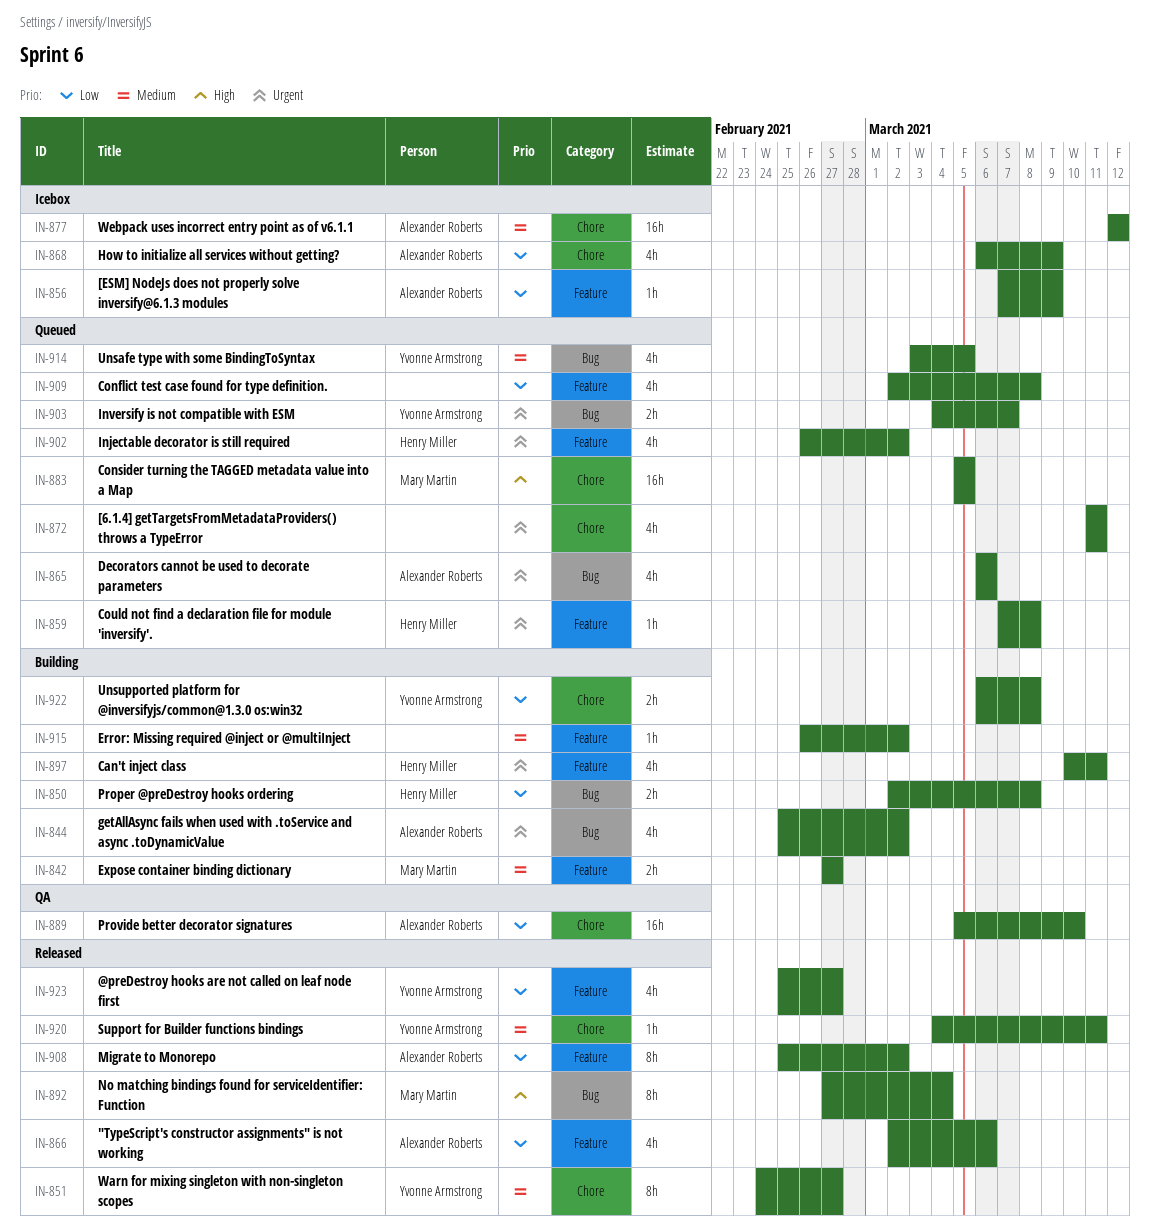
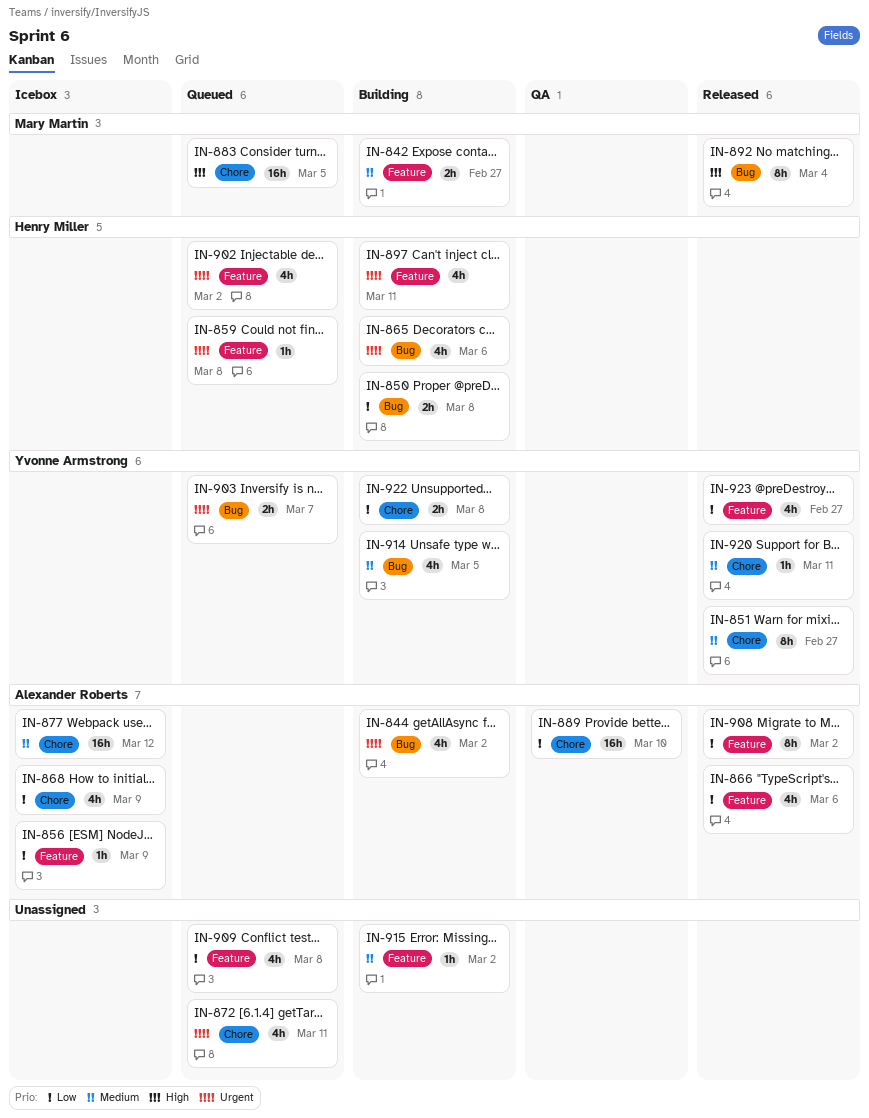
IN-865, status: Queued -> Building
IN-865, owner: Alexander Roberts -> Henry Miller
IN-914, status: Queued -> Building

